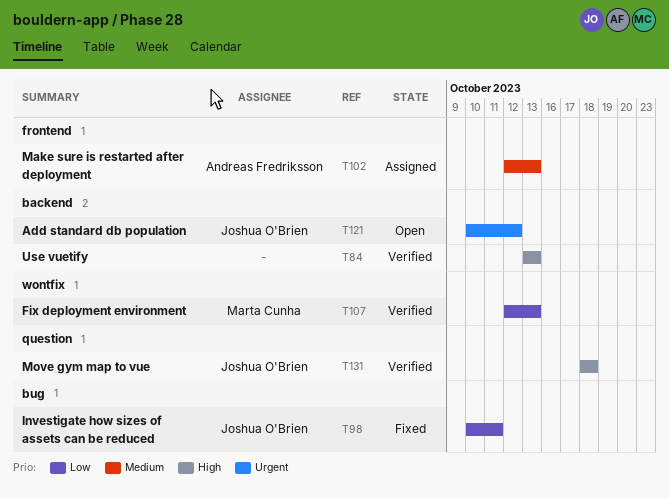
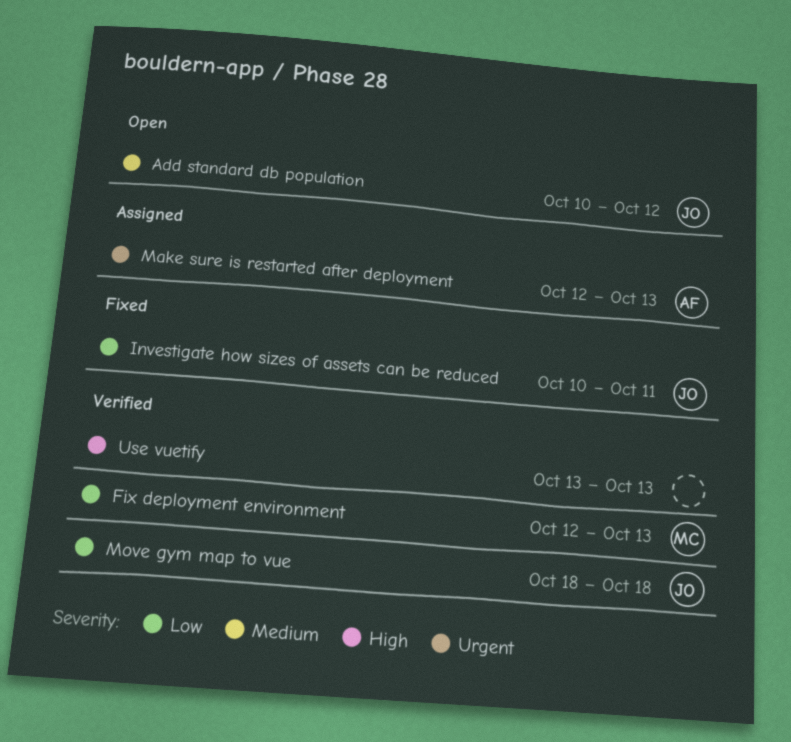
Add standard db population, priority: Urgent -> Medium
Make sure is restarted after deployment, priority: Medium -> Urgent
Move gym map to vue, priority: High -> Low

